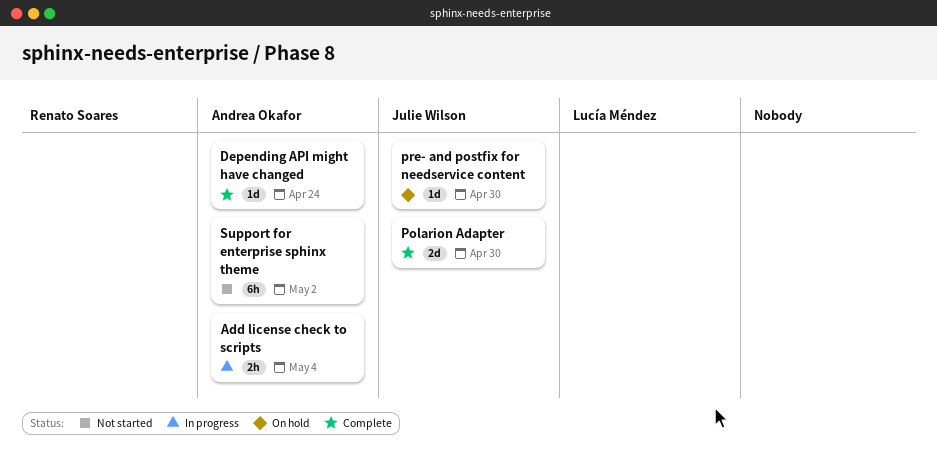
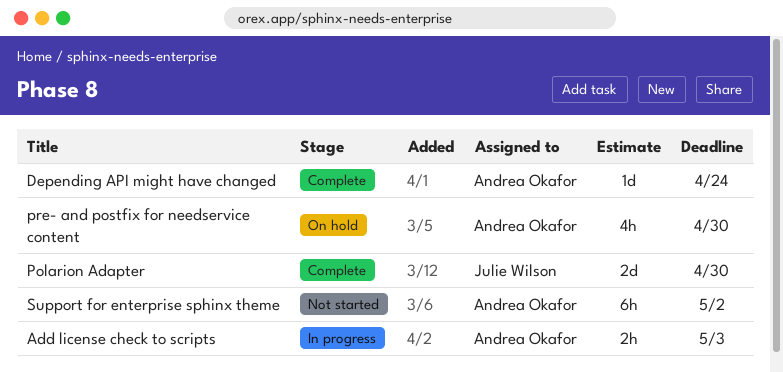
Add license check to scripts, due: May 4 -> May 3
pre- and postfix for needservice content, owner: Julie Wilson -> Andrea Okafor
pre- and postfix for needservice content, estimate: 1d -> 4h

